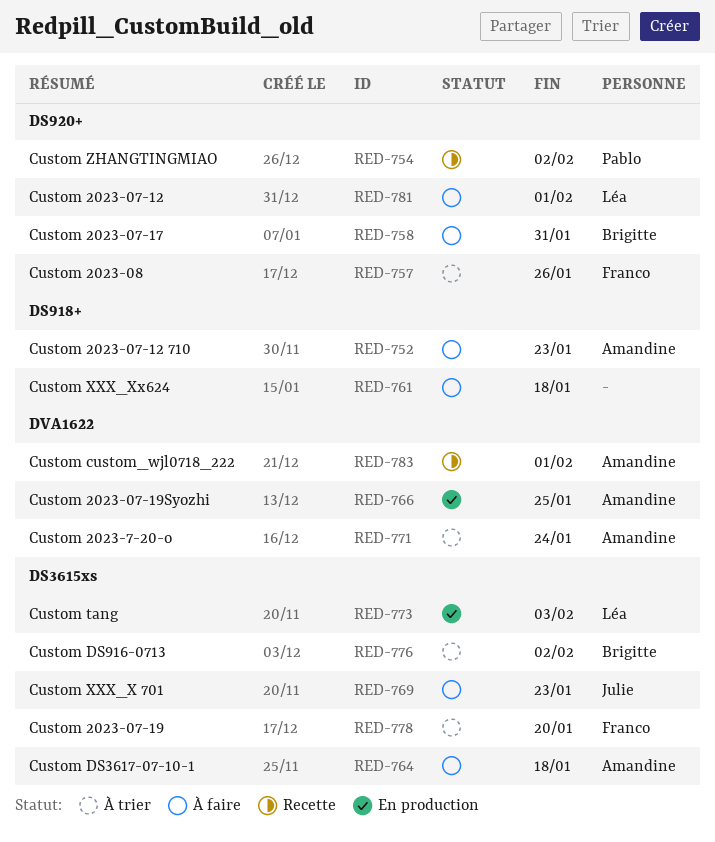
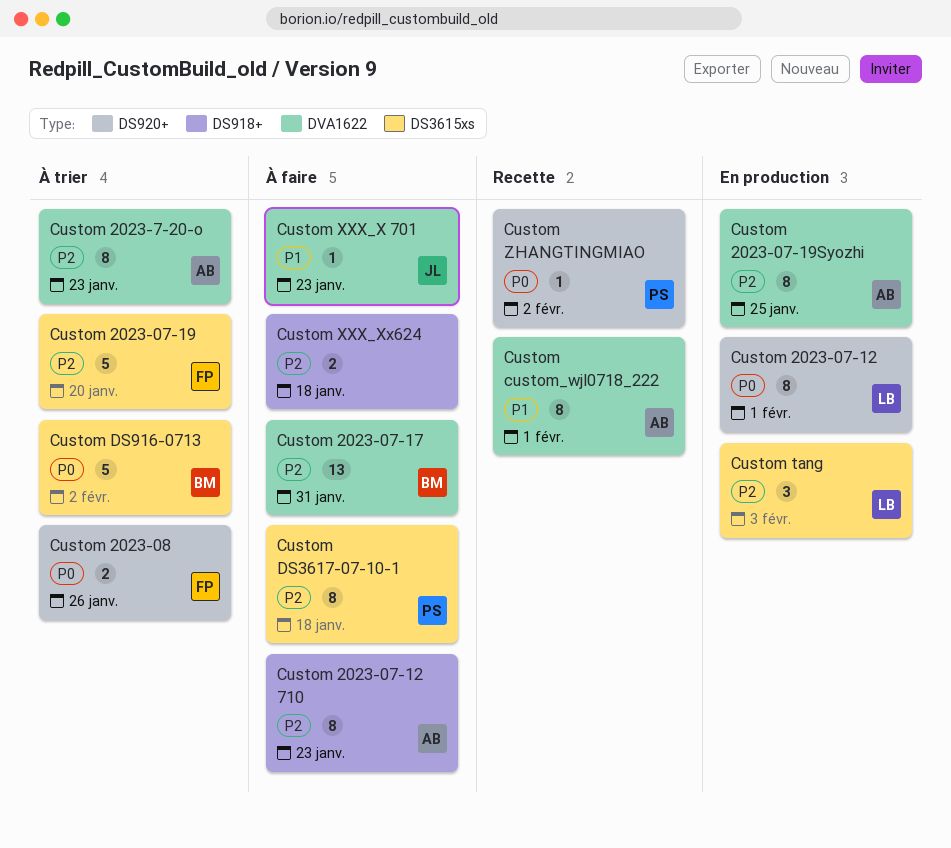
Custom 2023-07-12, status: À faire -> En production
Custom 2023-07-17, label: DS920+ -> DVA1622
Custom 2023-7-20-o, due: Jan 24 -> Jan 23
Custom DS3617-07-10-1, owner: Amandine -> Pablo
Custom XXX_X 701, label: DS3615xs -> DVA1622

